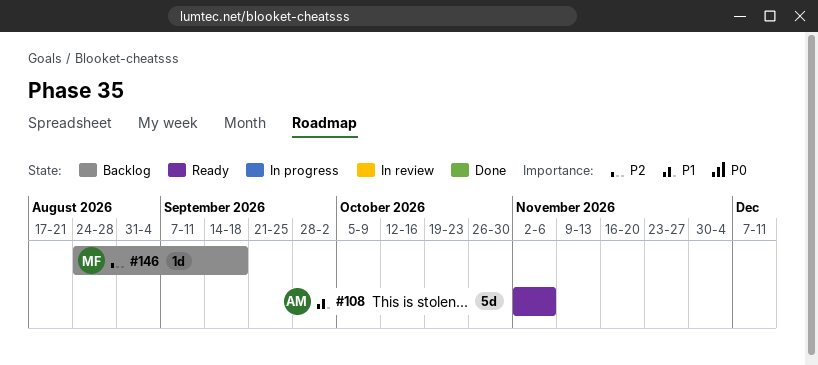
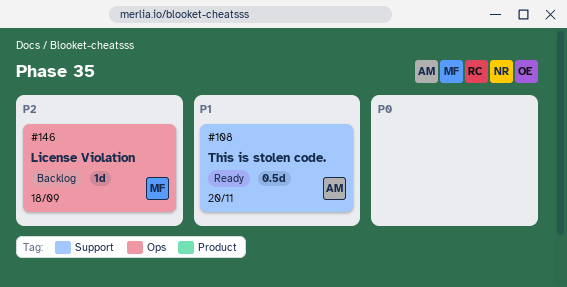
#108, estimate: 5d -> 0.5d
#108, due: Nov 6 -> Nov 20

